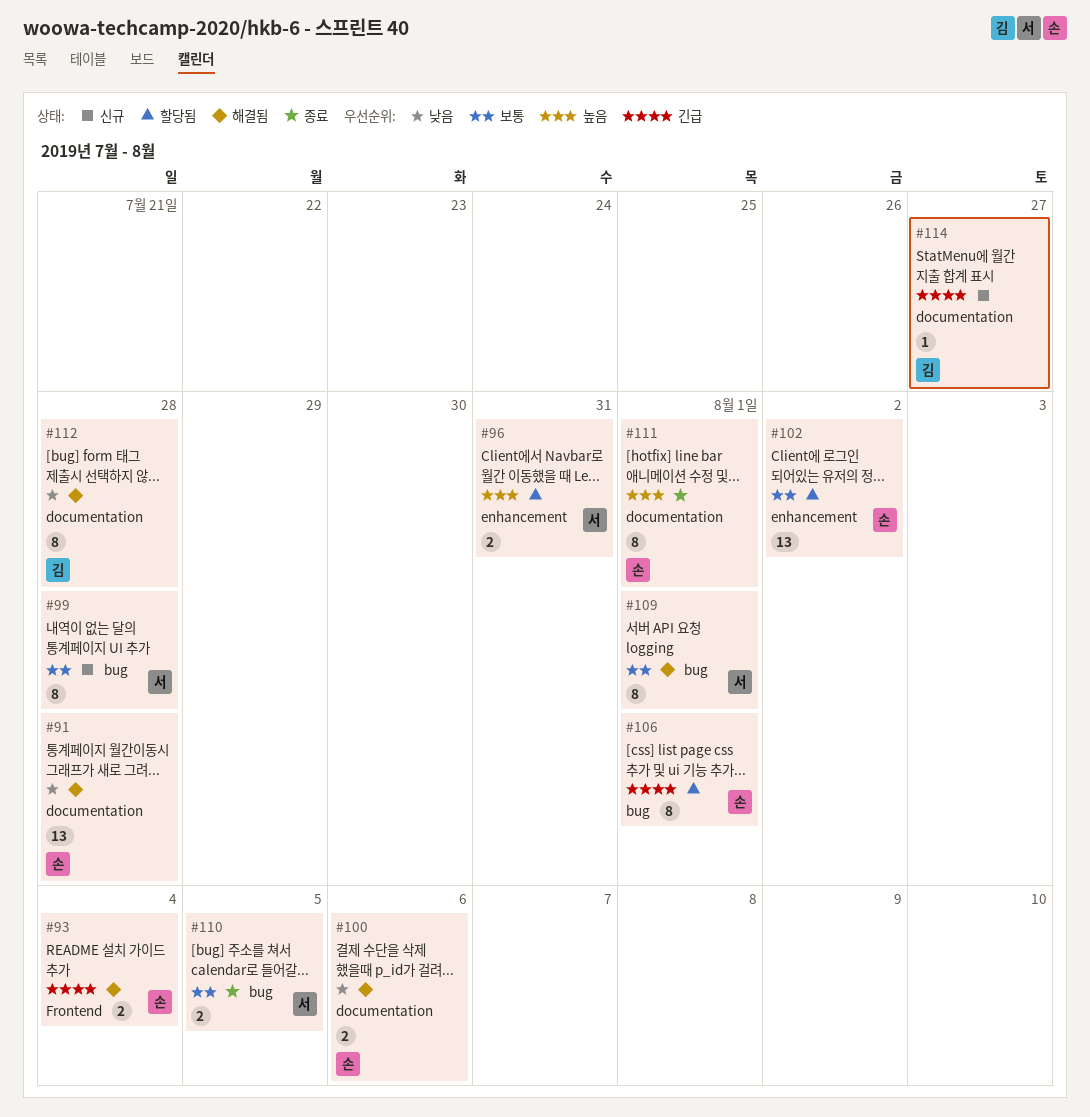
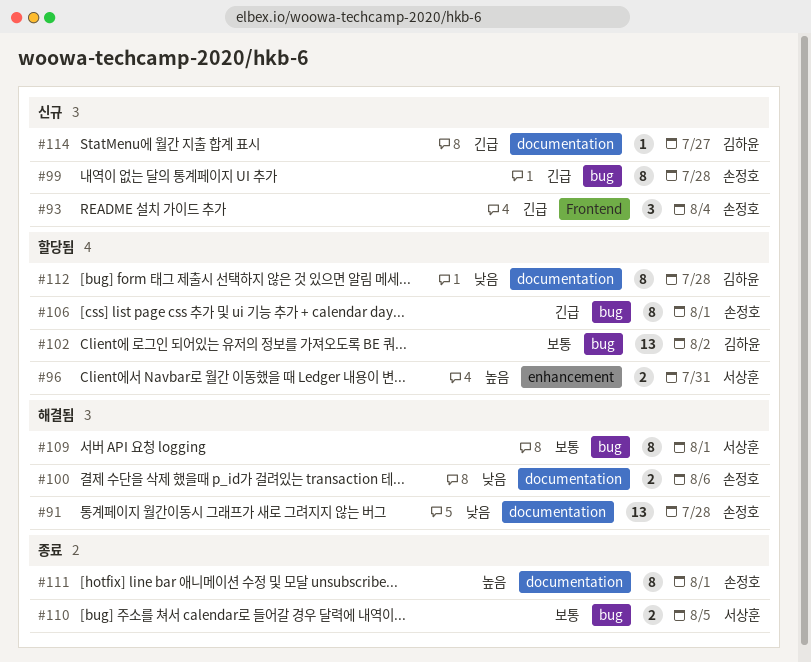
#93, status: 해결됨 -> 신규
#93, estimate: 2 -> 3
#99, owner: 서상훈 -> 손정호
#99, priority: 보통 -> 긴급
#102, owner: 손정호 -> 김하윤
#102, label: enhancement -> bug
#112, status: 해결됨 -> 할당됨

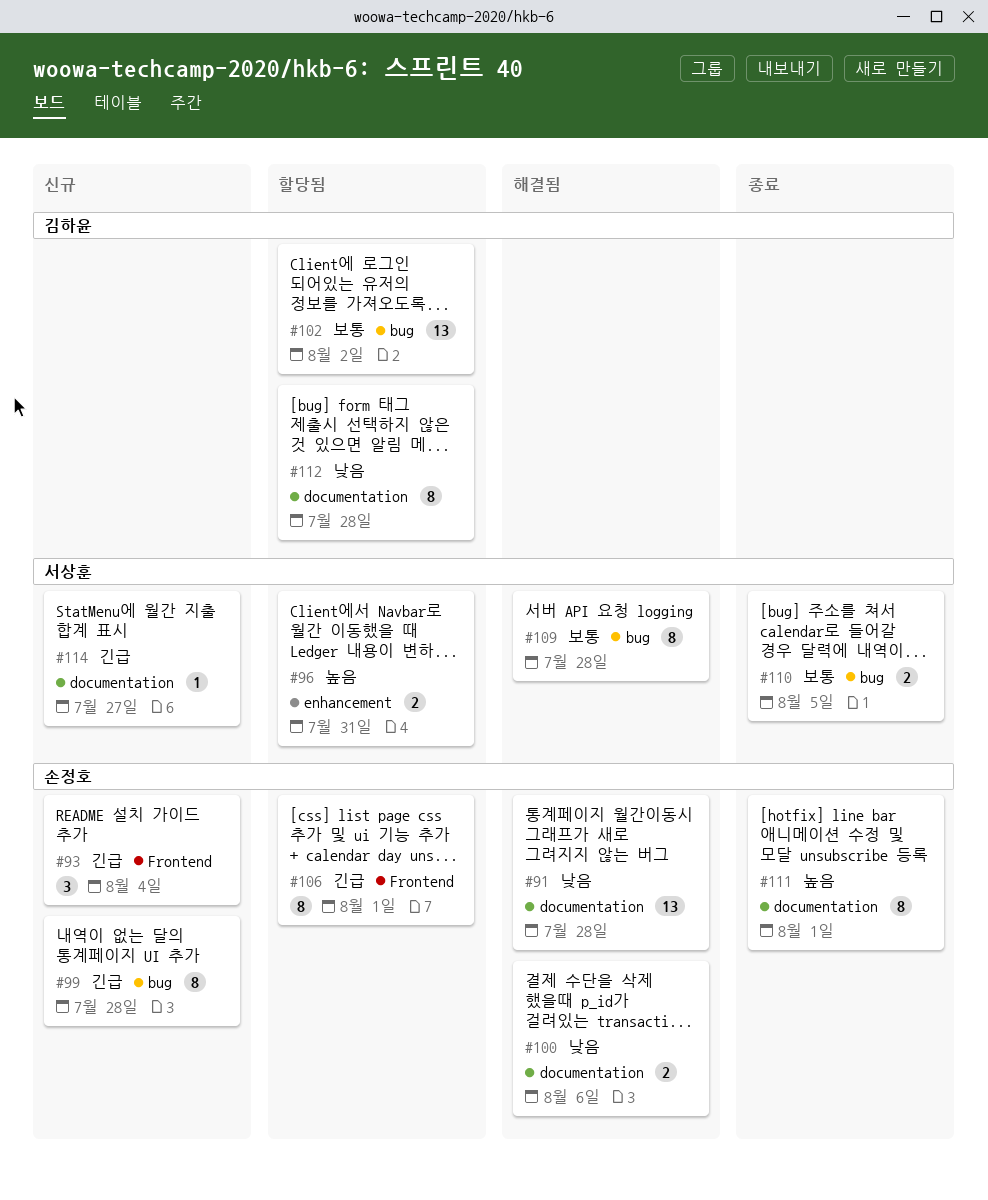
#106, label: bug -> Frontend
#109, due: Aug 1 -> Jul 28
#114, owner: 김하윤 -> 서상훈

